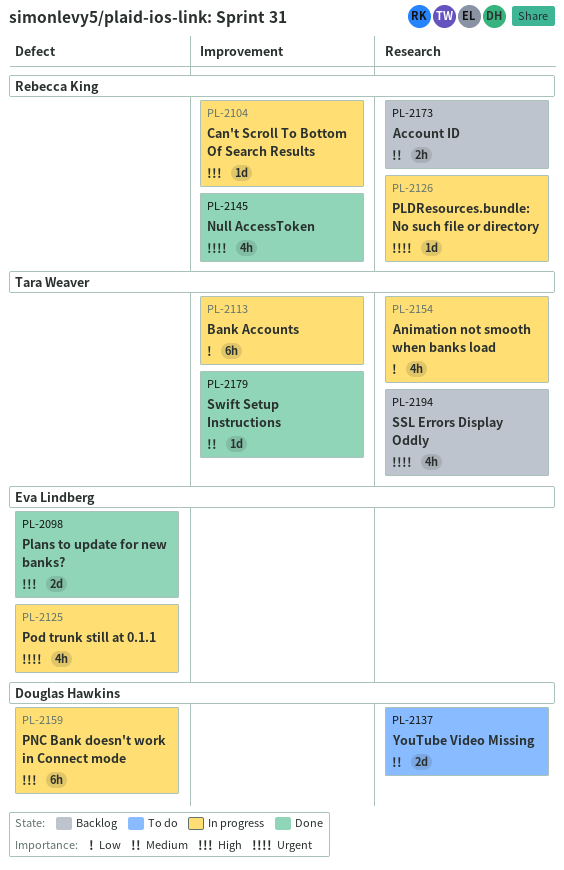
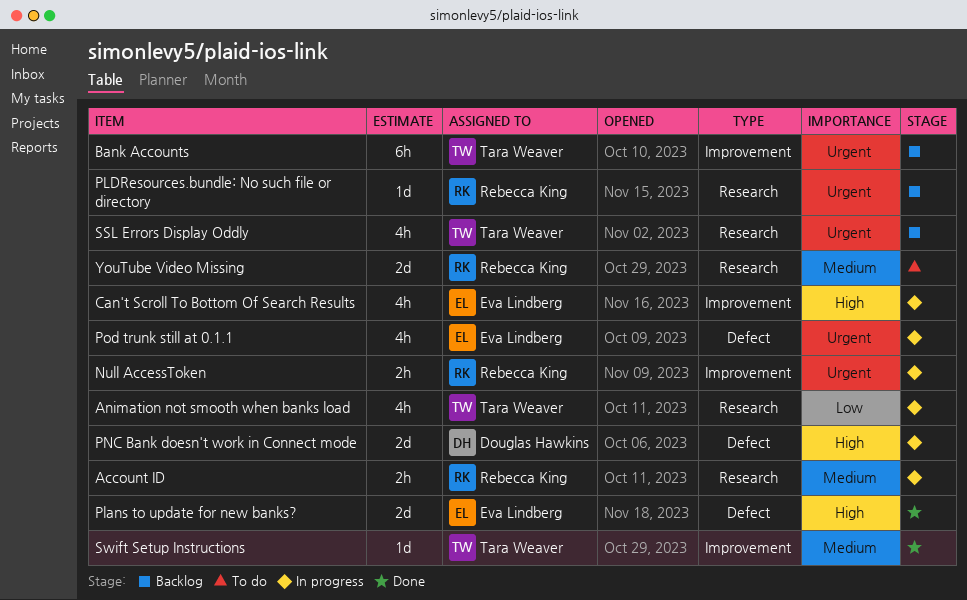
Account ID, status: Backlog -> In progress
Bank Accounts, status: In progress -> Backlog
Bank Accounts, priority: Low -> Urgent
Can't Scroll To Bottom Of Search Results, owner: Rebecca King -> Eva Lindberg
Can't Scroll To Bottom Of Search Results, estimate: 1d -> 4h
Null AccessToken, status: Done -> In progress
Null AccessToken, estimate: 4h -> 2h
PLDResources.bundle: No such file or directory, status: In progress -> Backlog
PNC Bank doesn't work in Connect mode, estimate: 6h -> 2d
YouTube Video Missing, owner: Douglas Hawkins -> Rebecca King

